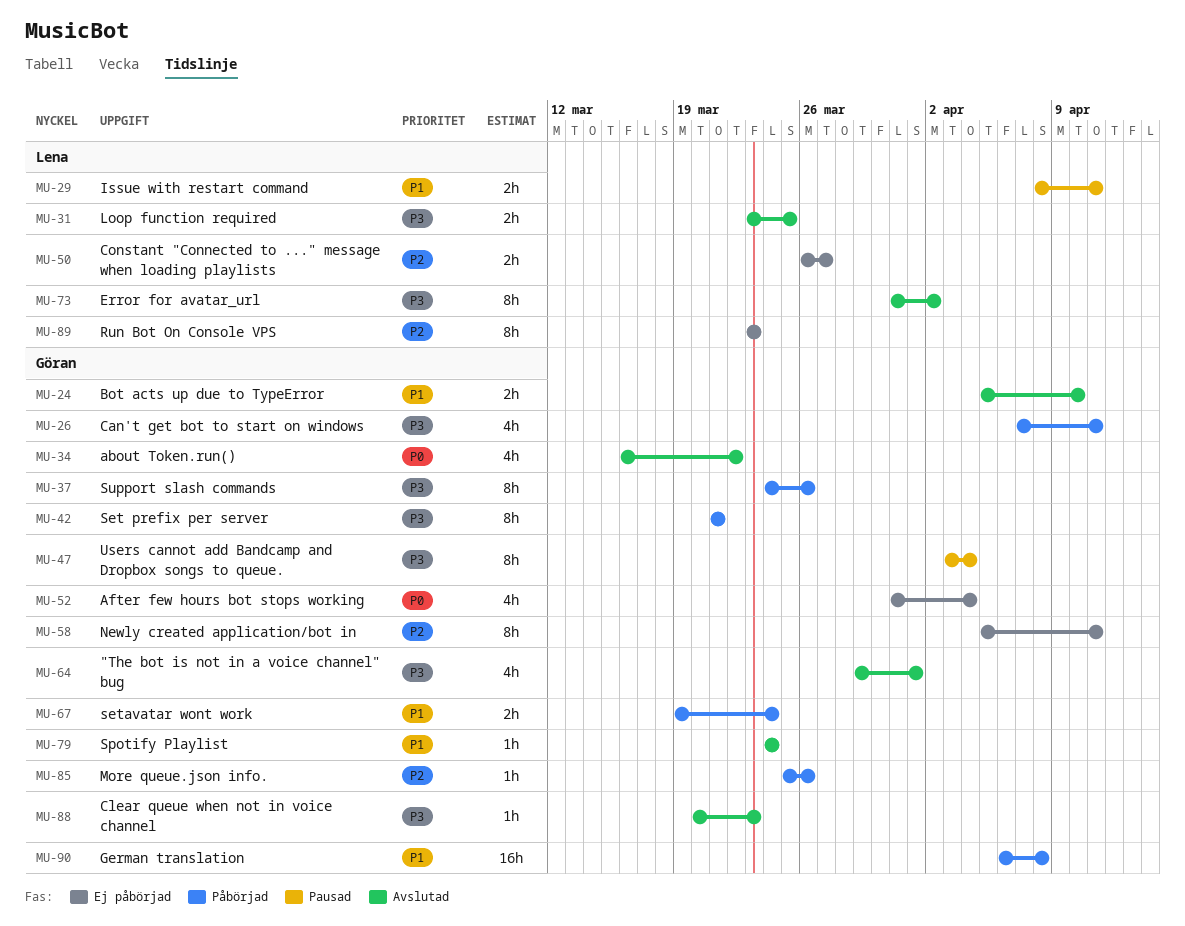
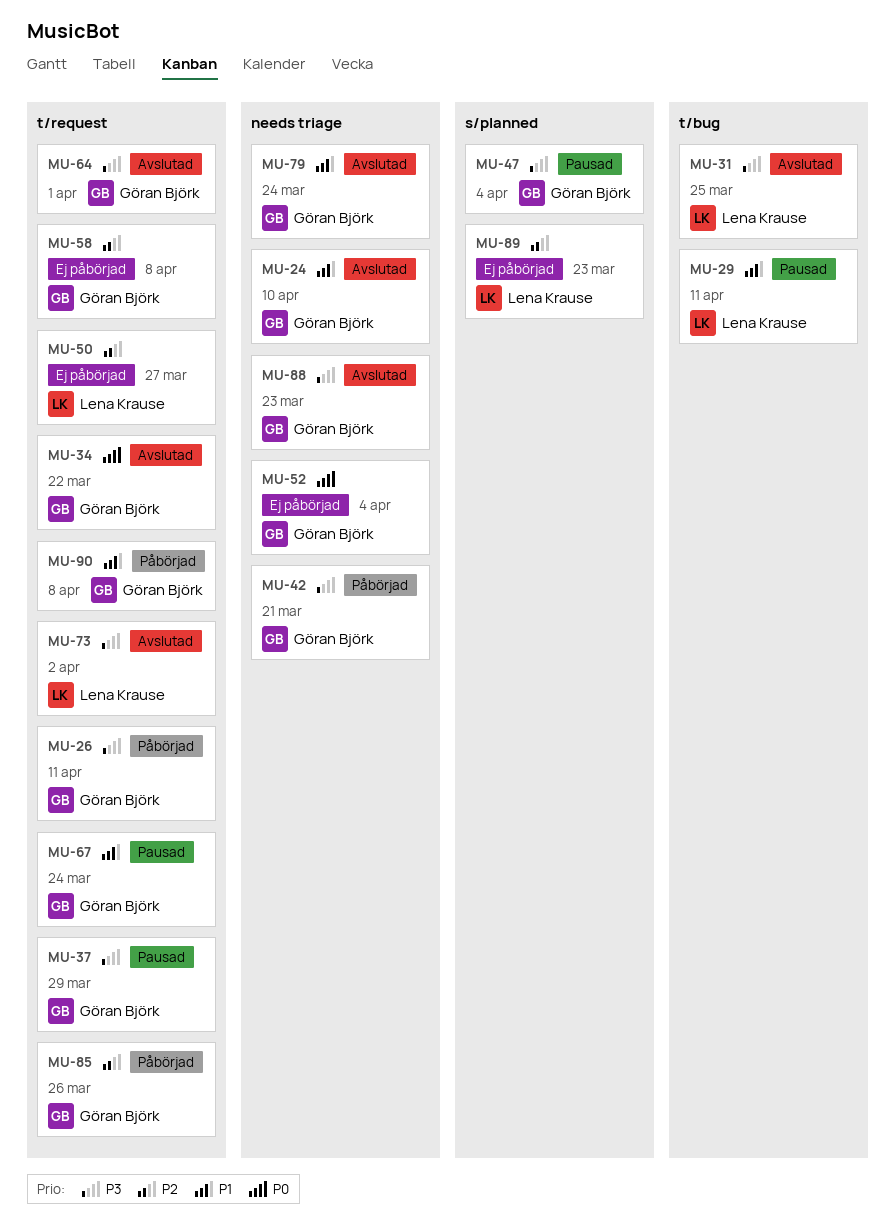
MU-37, status: Påbörjad -> Pausad
MU-37, due: Mar 26 -> Mar 29
MU-58, due: Apr 11 -> Apr 8
MU-67, status: Påbörjad -> Pausad

